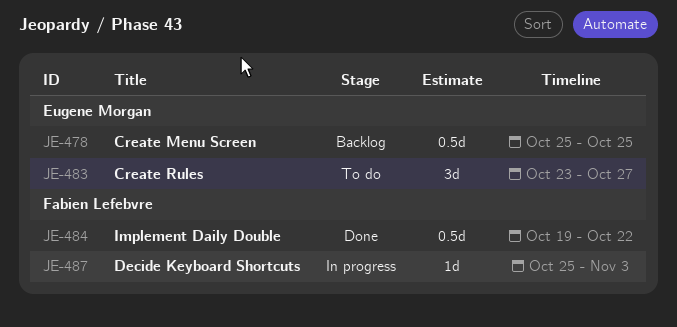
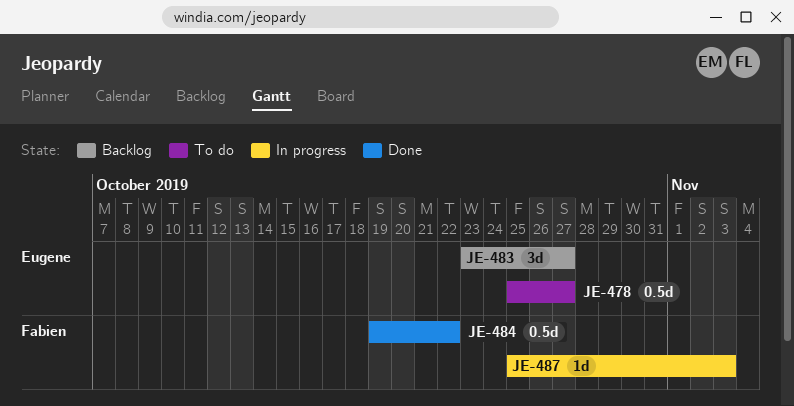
JE-478, status: Backlog -> To do
JE-478, due: Oct 25 -> Oct 27
JE-483, status: To do -> Backlog

